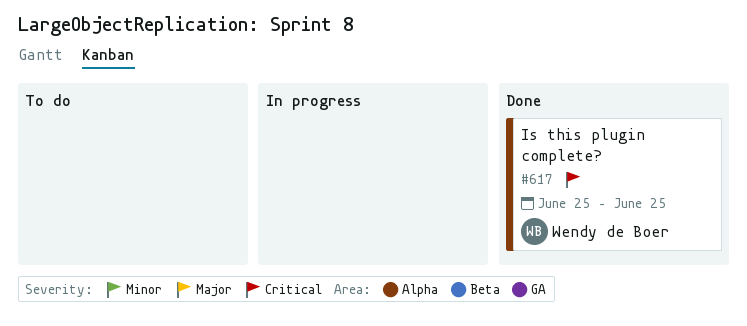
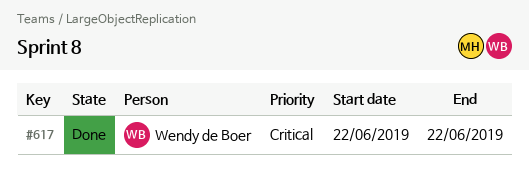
#617, start: Jun 25 -> Jun 22
#617, due: Jun 25 -> Jun 22

